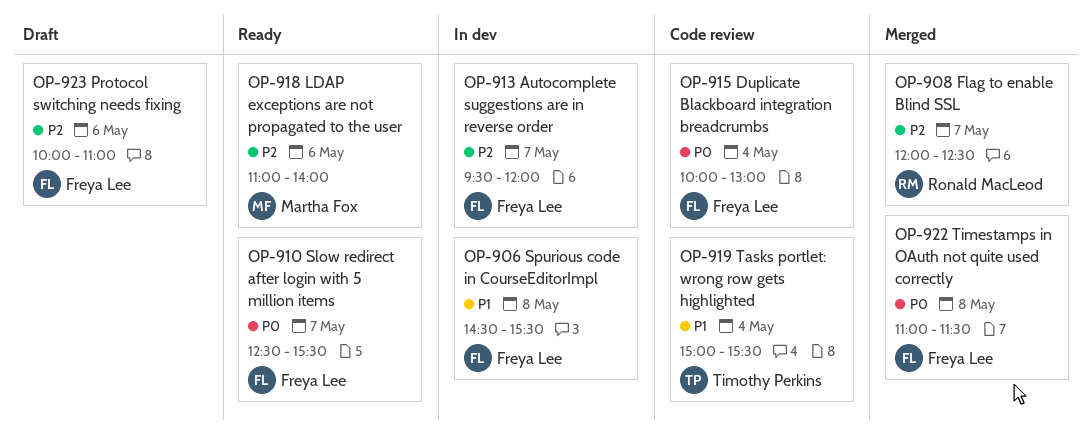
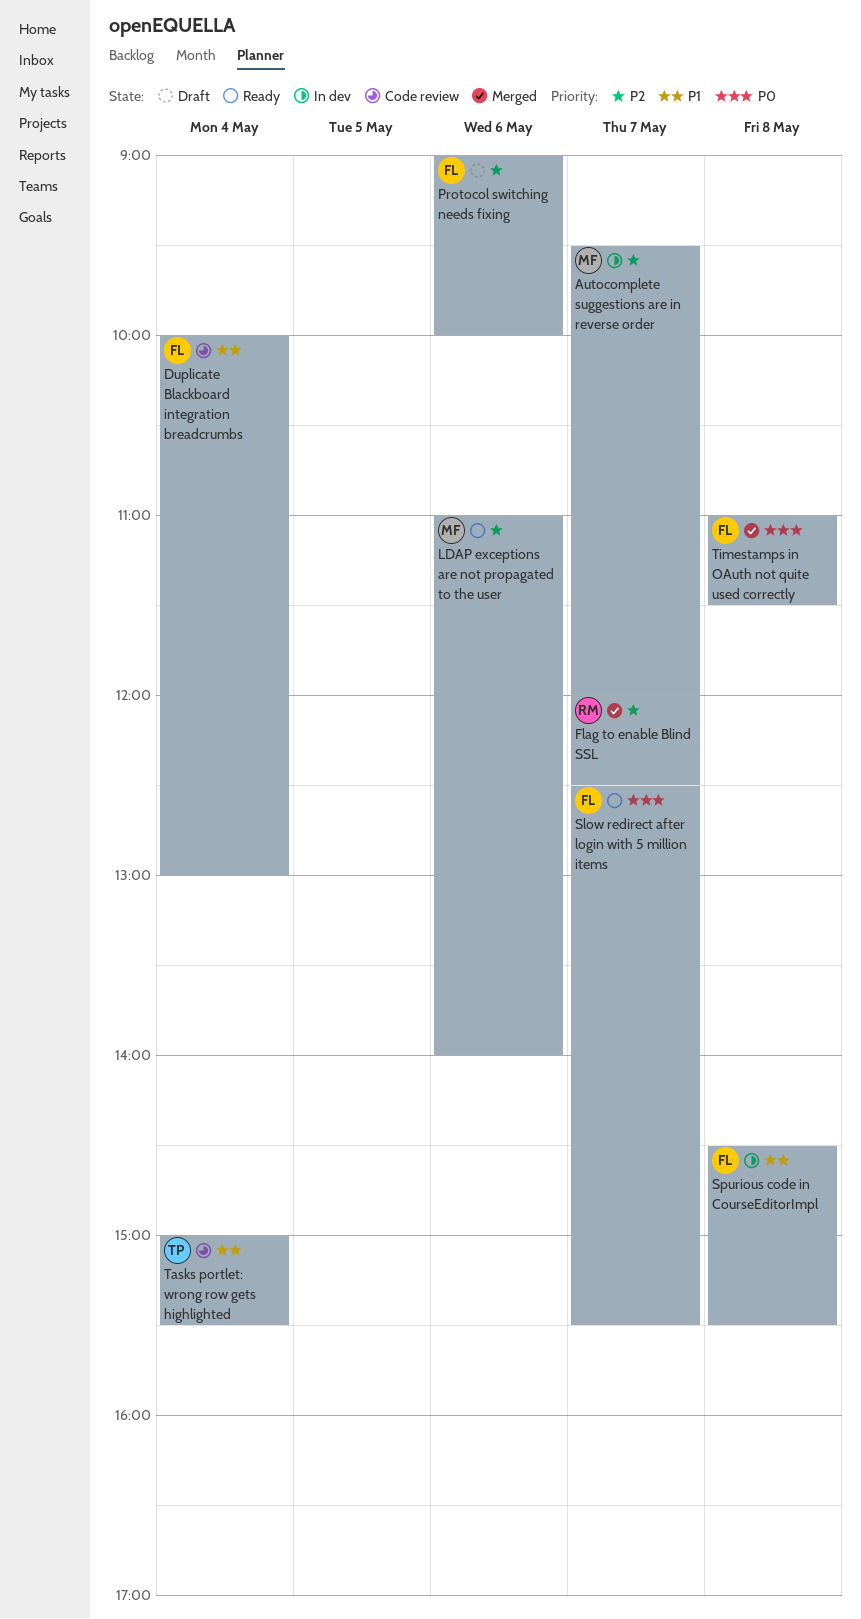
Autocomplete suggestions are in reverse order, owner: Freya Lee -> Martha Fox
Duplicate Blackboard integration breadcrumbs, priority: P0 -> P1
Protocol switching needs fixing, begins: 10:00 -> 09:00
Protocol switching needs fixing, ends: 11:00 -> 10:00

